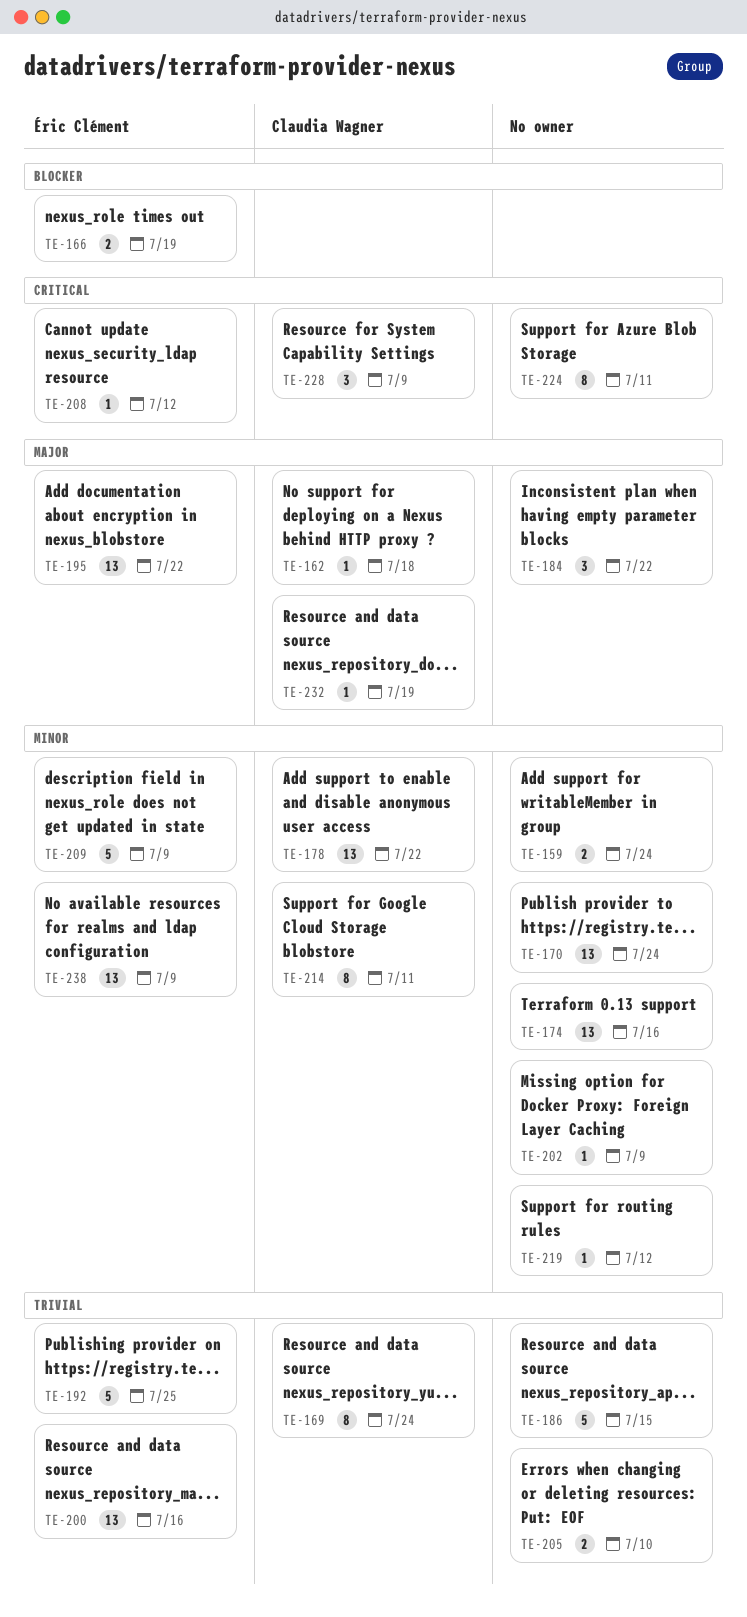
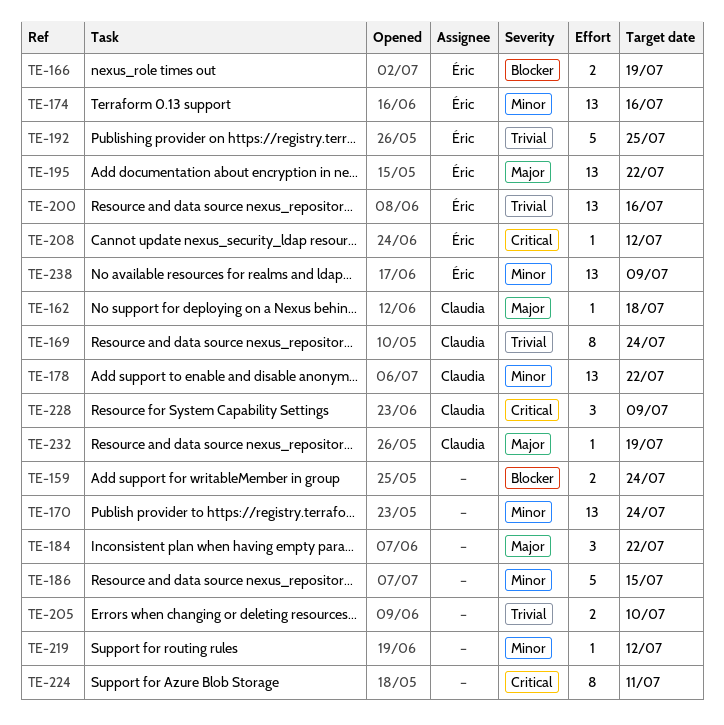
TE-159, priority: Minor -> Blocker
TE-174, owner: none -> Éric Clément
TE-186, priority: Trivial -> Minor
TE-202: present -> none
TE-209: present -> none
TE-214: present -> none

